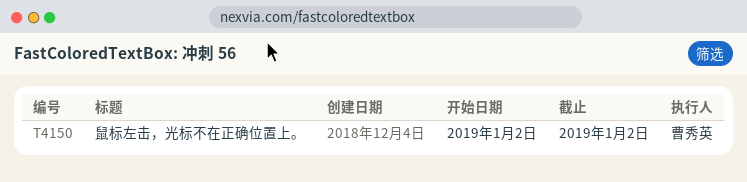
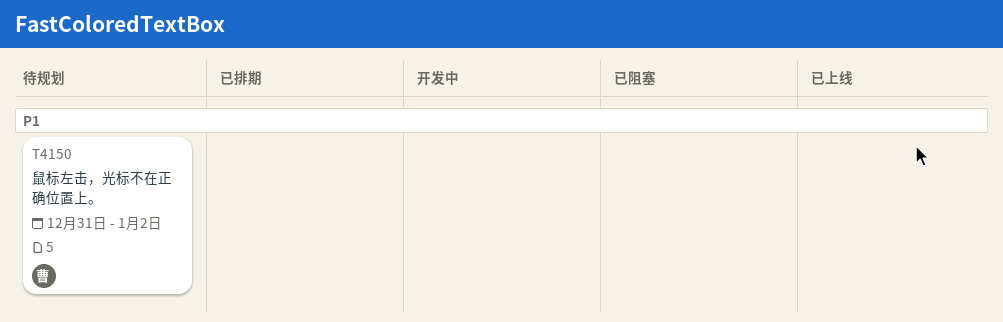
T4150, start: Jan 2 -> Dec 31

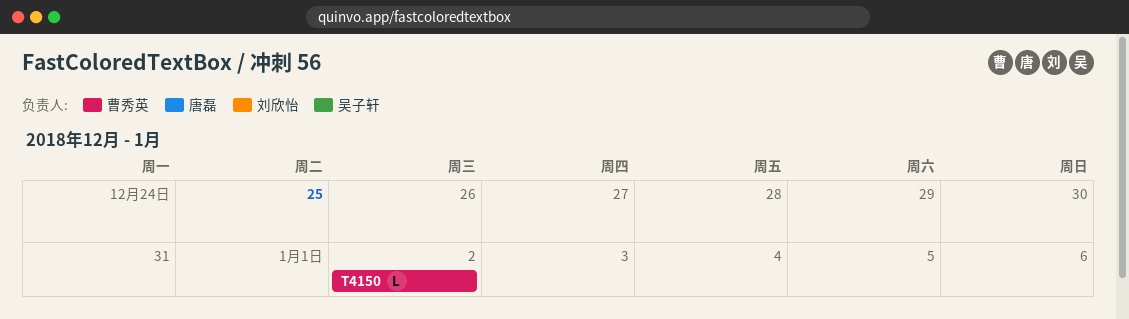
T4150, start: Dec 31 -> Jan 2

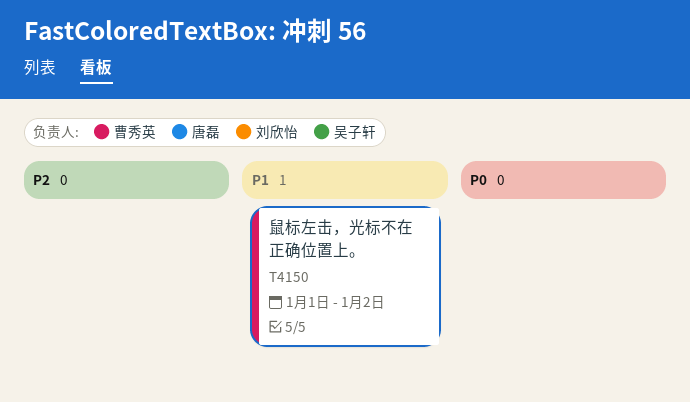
T4150, start: Jan 2 -> Jan 1

